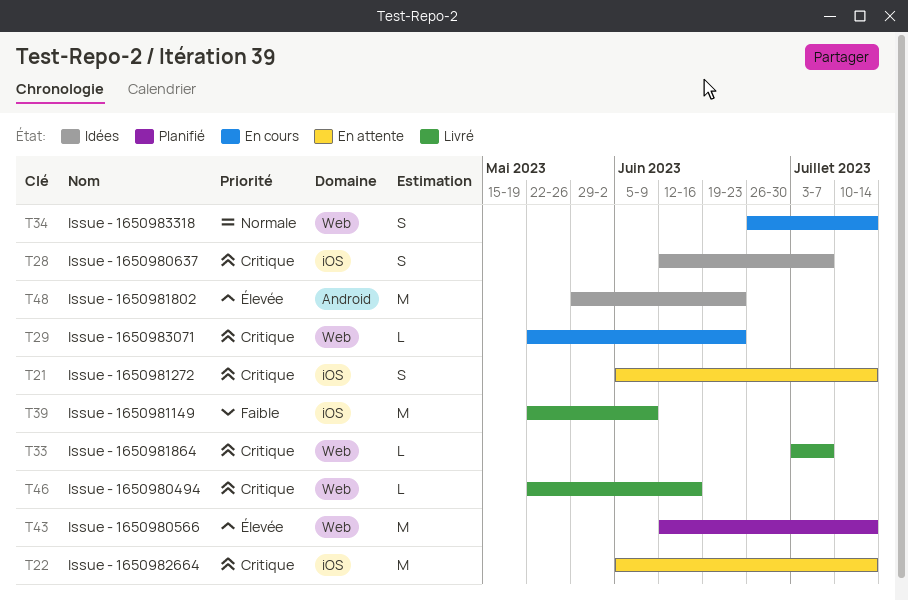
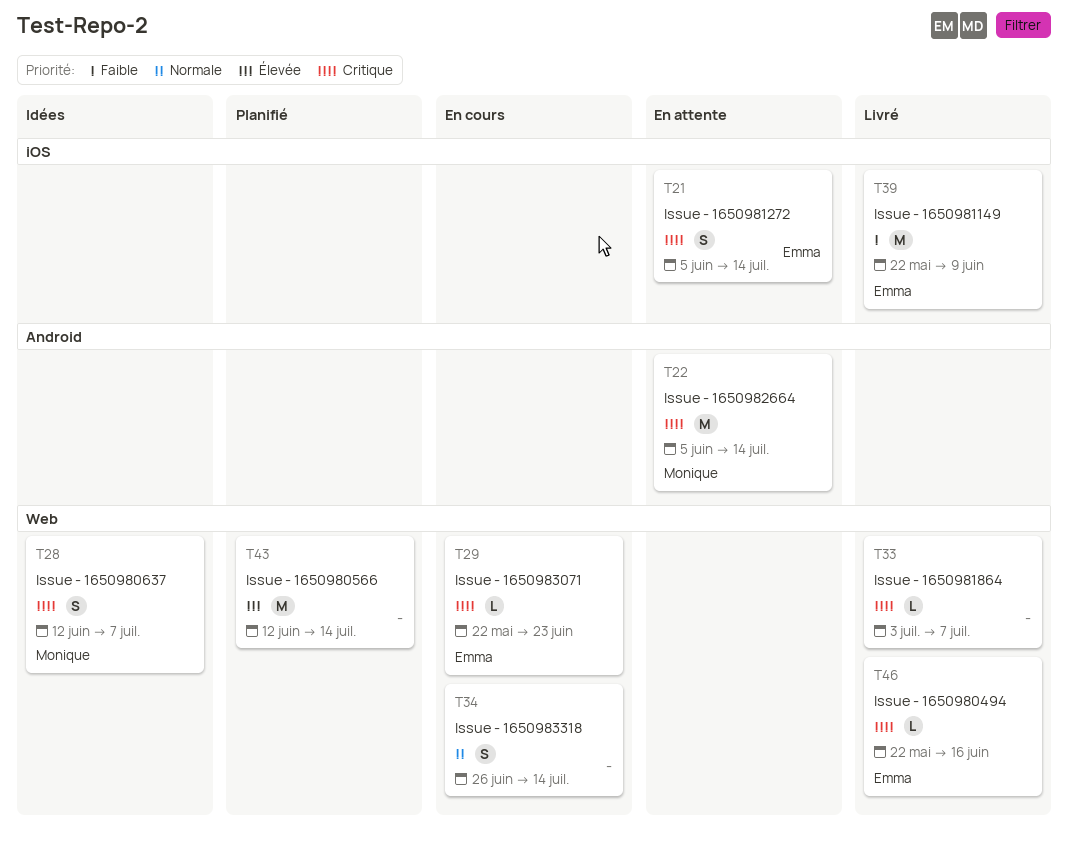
T22, label: iOS -> Android
T28, label: iOS -> Web
T48: present -> none

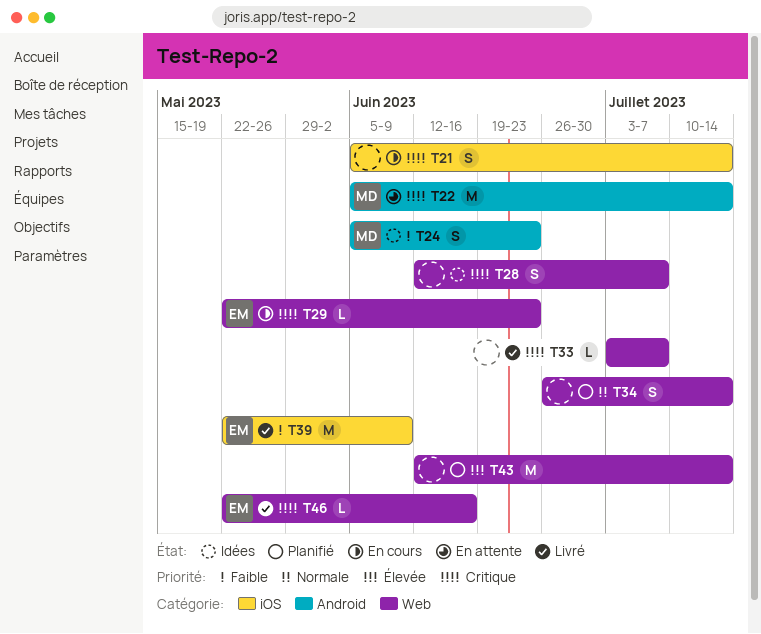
T21, status: En attente -> En cours
T21, owner: Emma -> none
T24: none -> present
T28, owner: Monique -> none
T34, status: En cours -> Planifié

